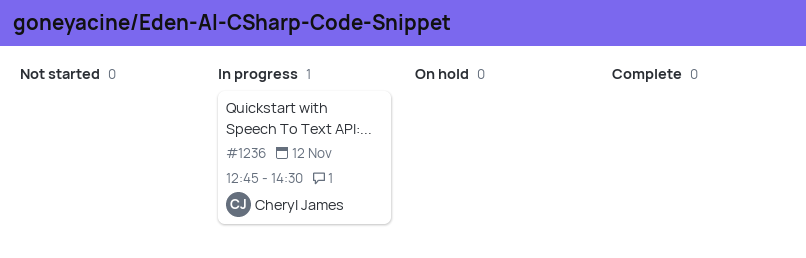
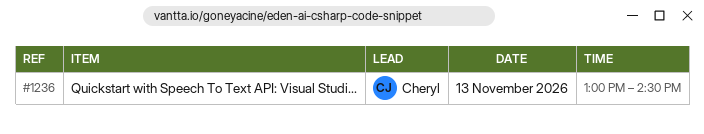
#1236, day: Nov 12 -> Nov 13
#1236, begins: 12:45 -> 13:00

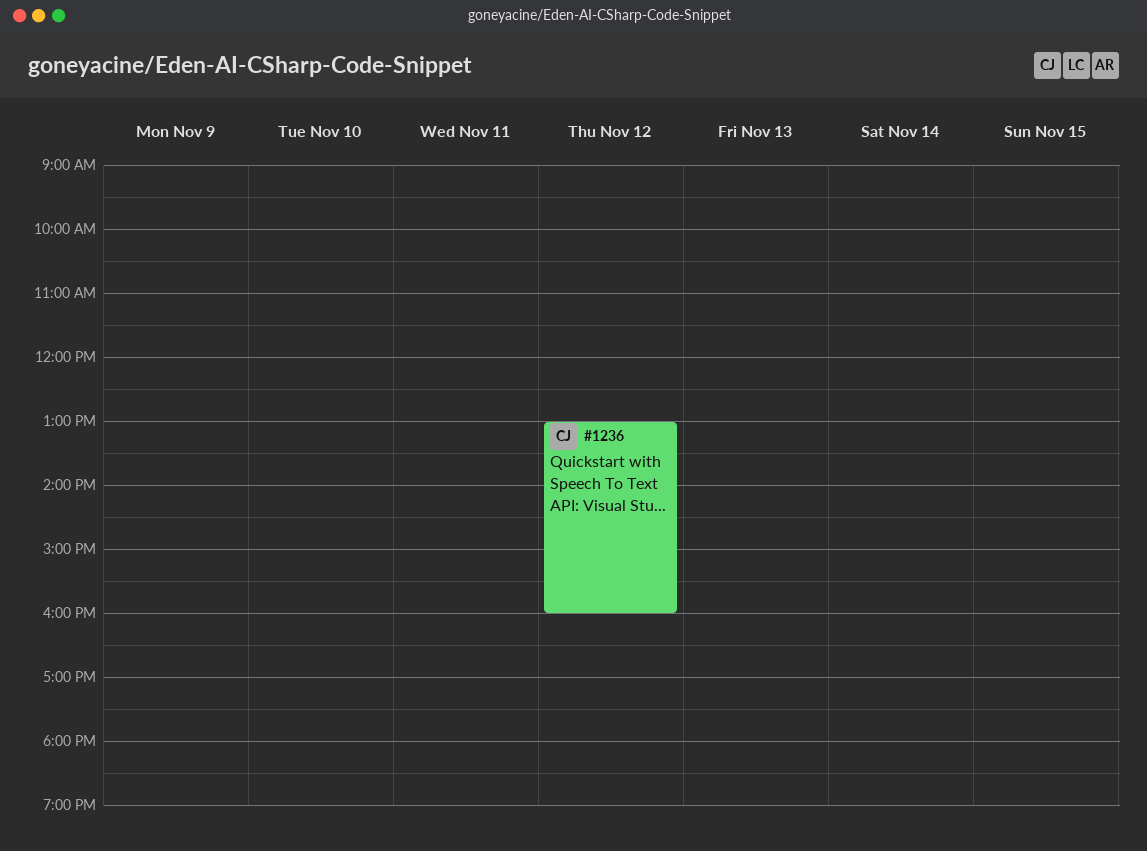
#1236, day: Nov 13 -> Nov 12
#1236, ends: 14:30 -> 16:00

